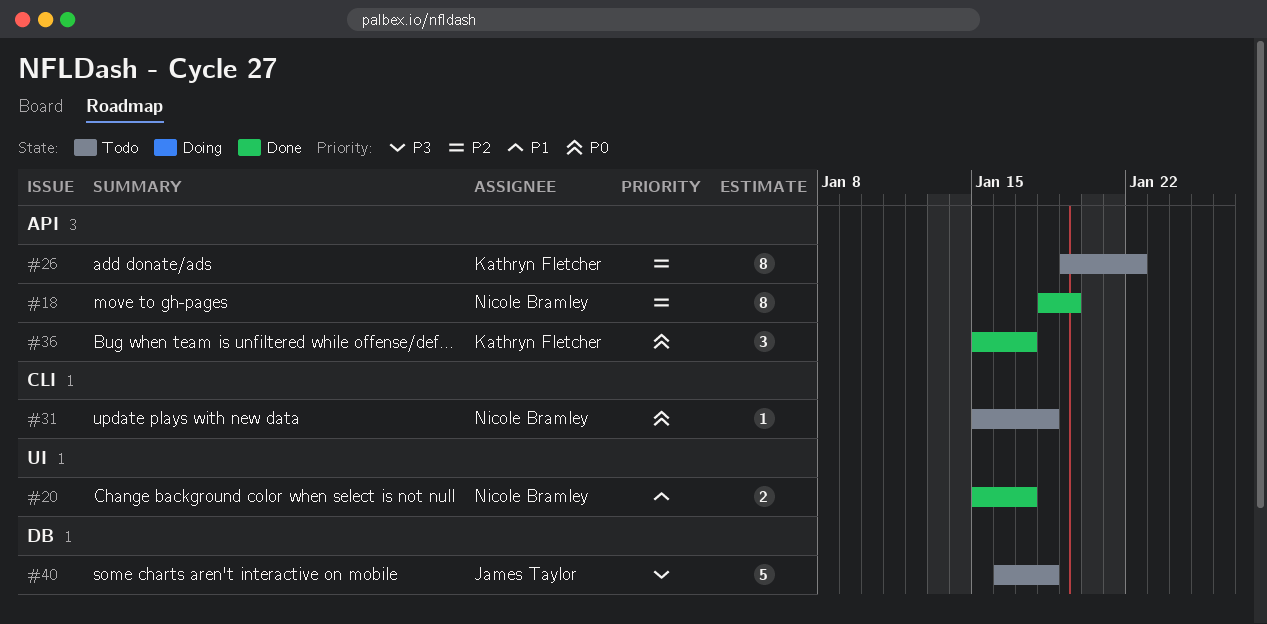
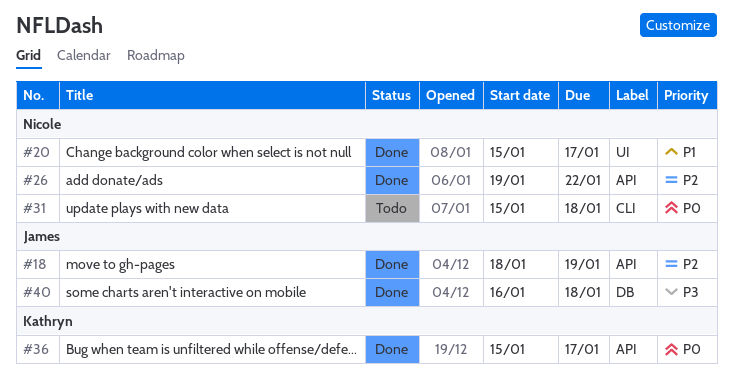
#18, owner: Nicole Bramley -> James Taylor
#26, status: Todo -> Done
#26, owner: Kathryn Fletcher -> Nicole Bramley
#40, status: Todo -> Done

